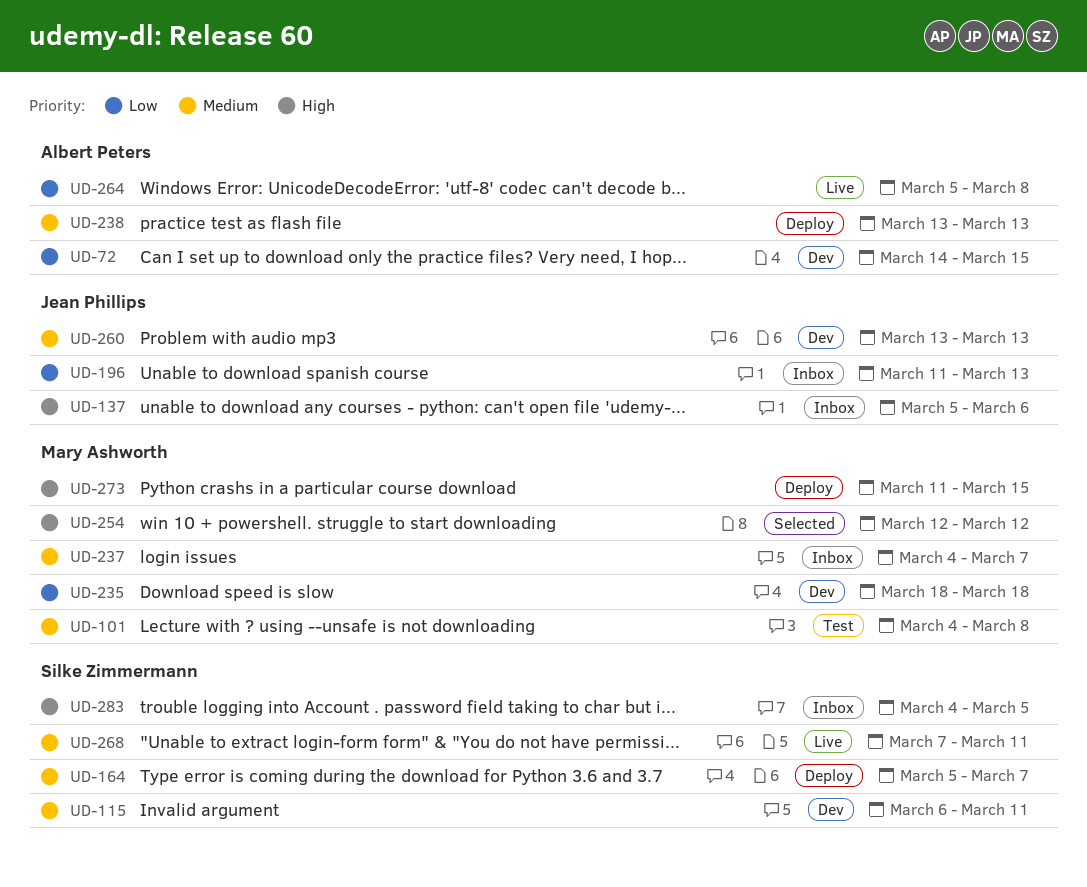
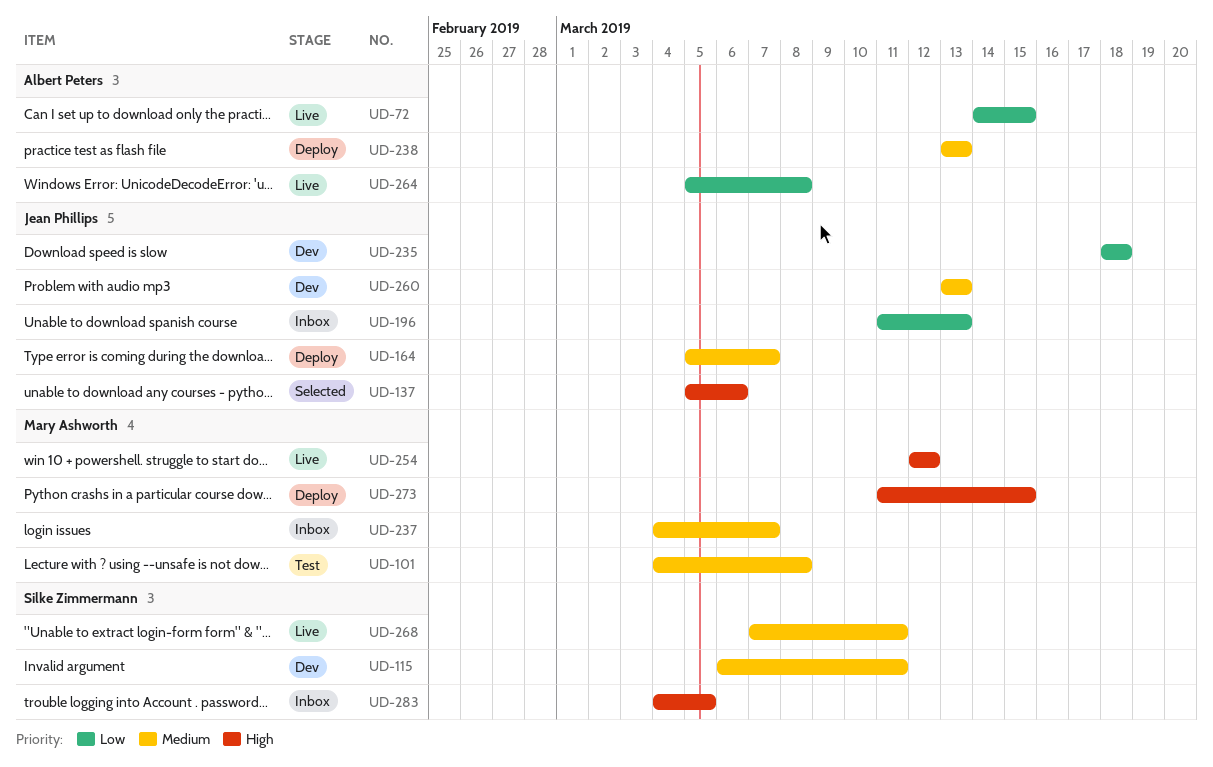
UD-72, status: Dev -> Live
UD-137, status: Inbox -> Selected
UD-164, owner: Silke Zimmermann -> Jean Phillips
UD-235, owner: Mary Ashworth -> Jean Phillips
UD-254, status: Selected -> Live

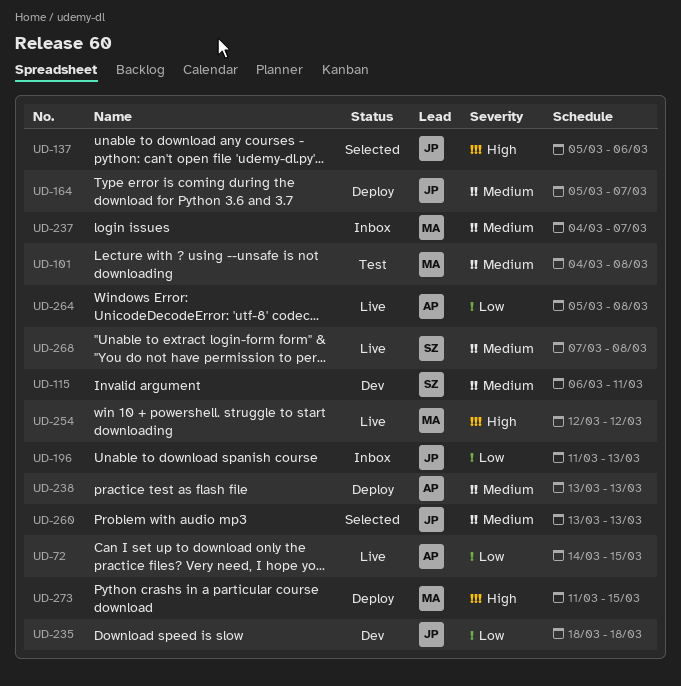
UD-260, status: Dev -> Selected
UD-268, due: Mar 11 -> Mar 8
UD-283: present -> none

